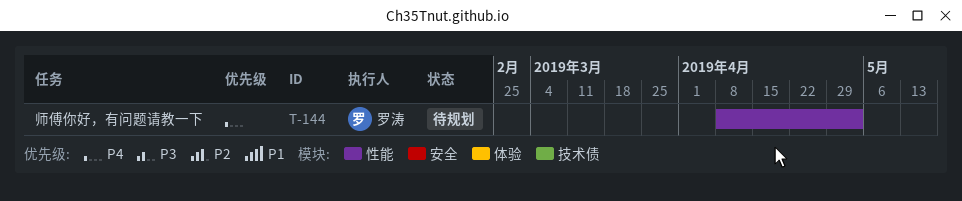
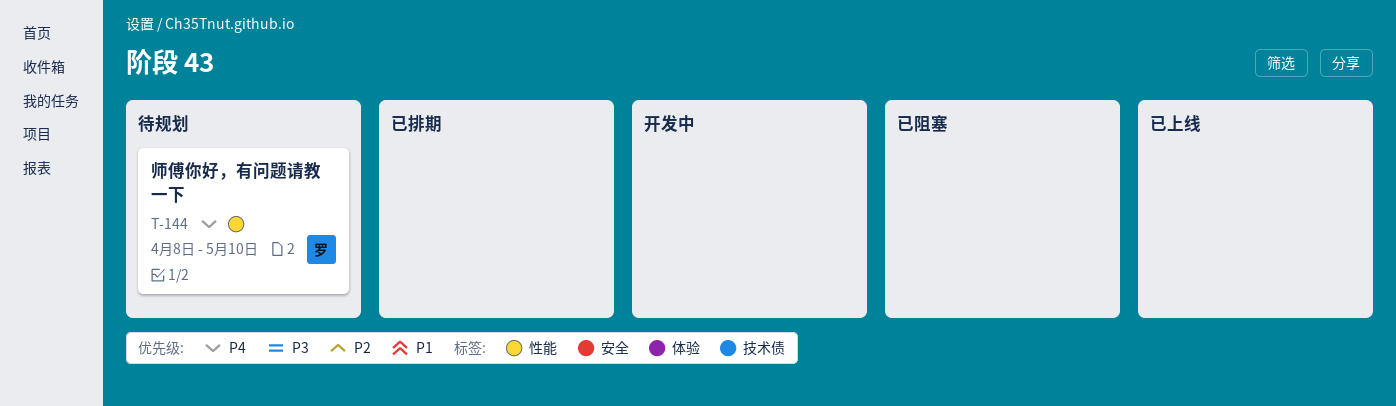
T-144, due: May 3 -> May 10

